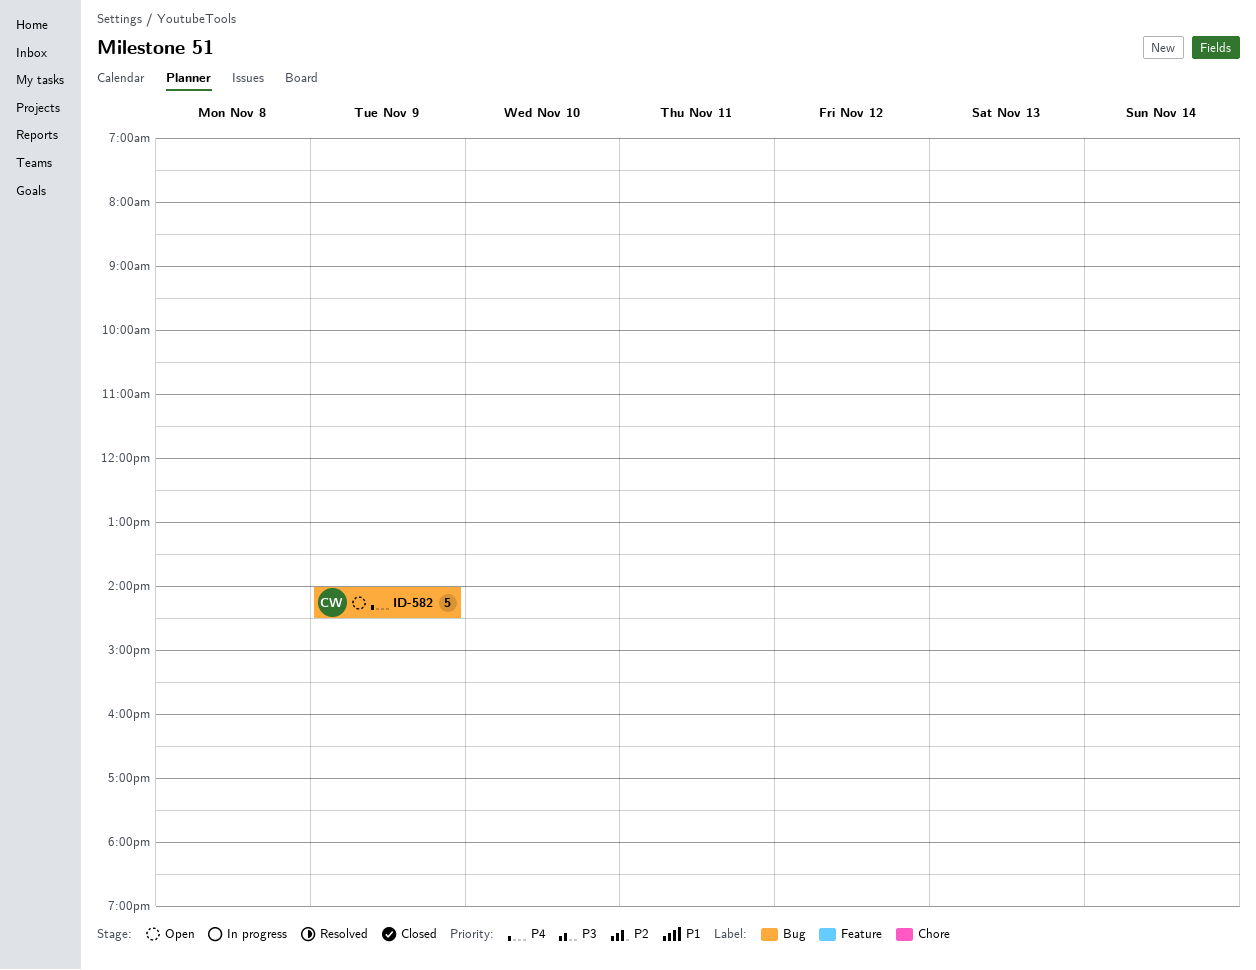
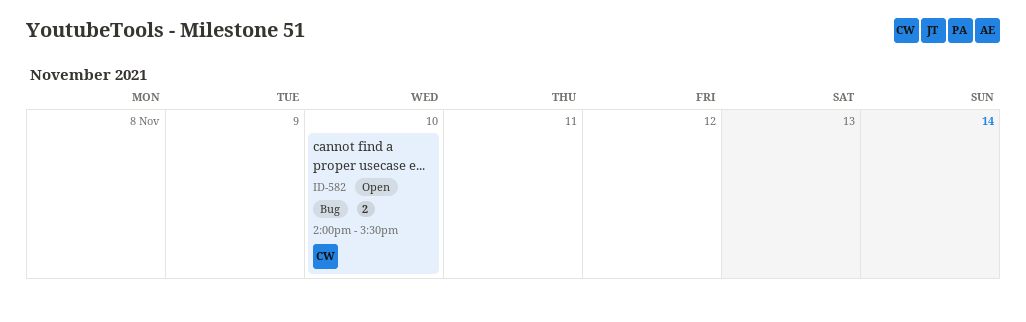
ID-582, estimate: 5 -> 2
ID-582, day: Nov 9 -> Nov 10
ID-582, ends: 14:30 -> 15:30

